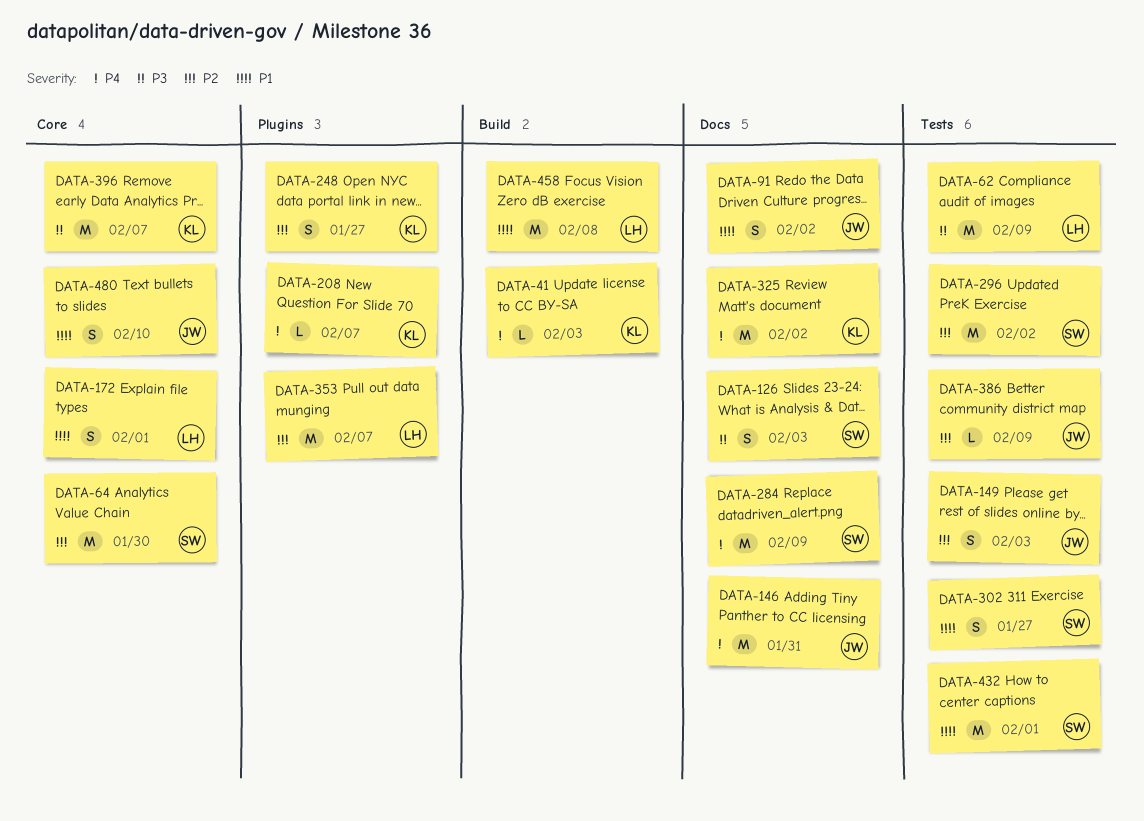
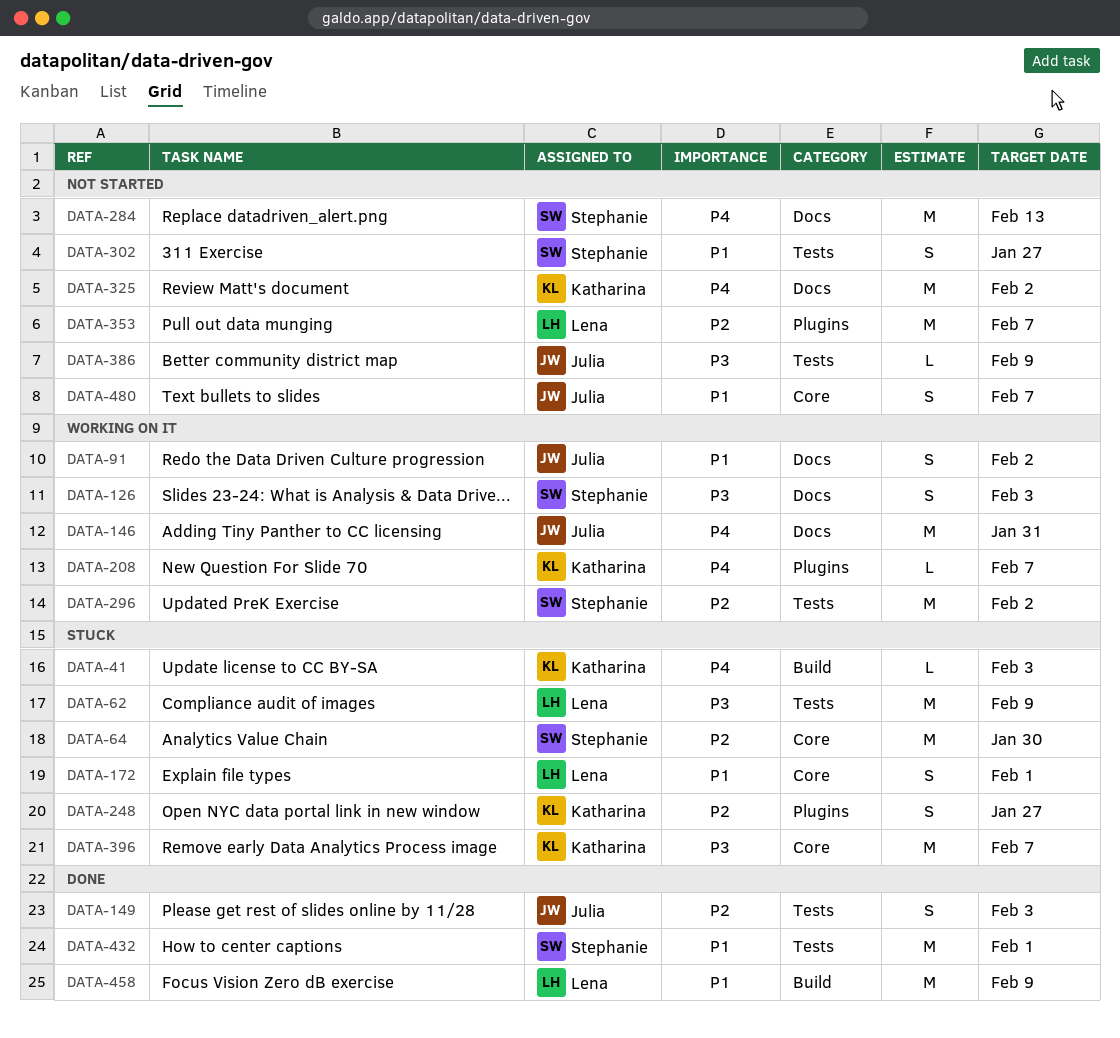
DATA-284, due: Feb 9 -> Feb 13
DATA-386, priority: P2 -> P3
DATA-458, due: Feb 8 -> Feb 9
DATA-480, due: Feb 10 -> Feb 7

